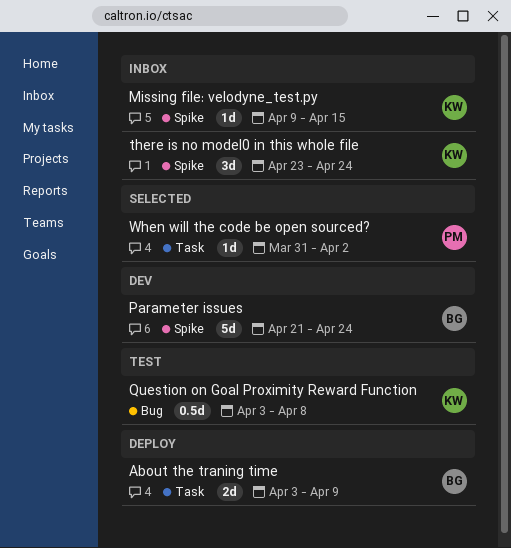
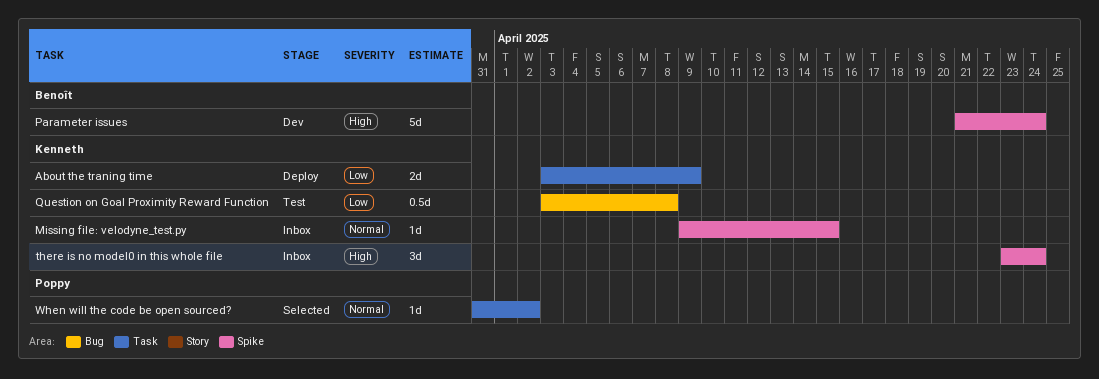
About the traning time, owner: Benoît -> Kenneth

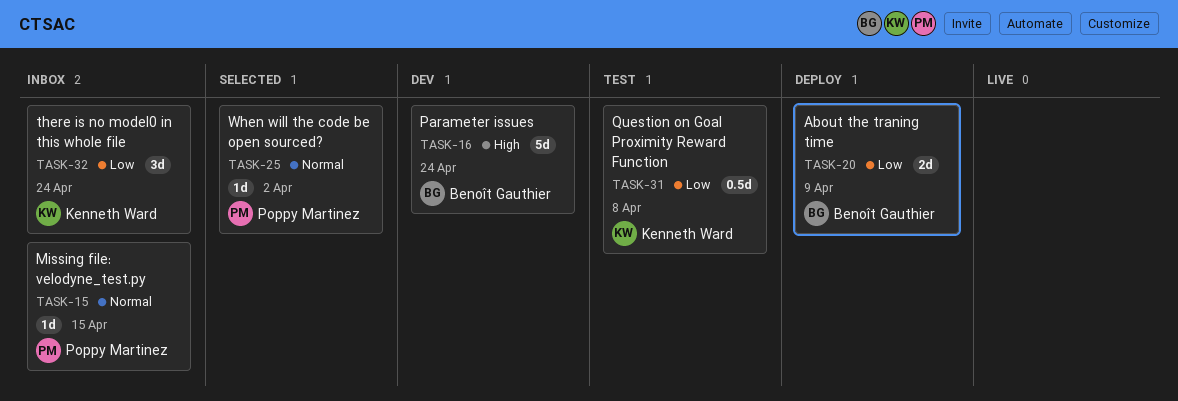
About the traning time, owner: Kenneth Ward -> Benoît Gauthier
Missing file: velodyne_test.py, owner: Kenneth Ward -> Poppy Martinez
there is no model0 in this whole file, priority: High -> Low

